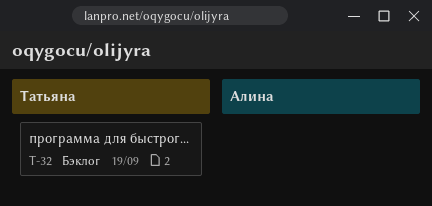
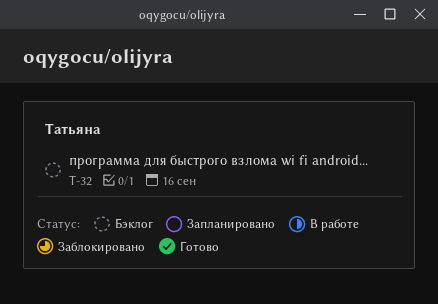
T-32, due: Sep 19 -> Sep 16

